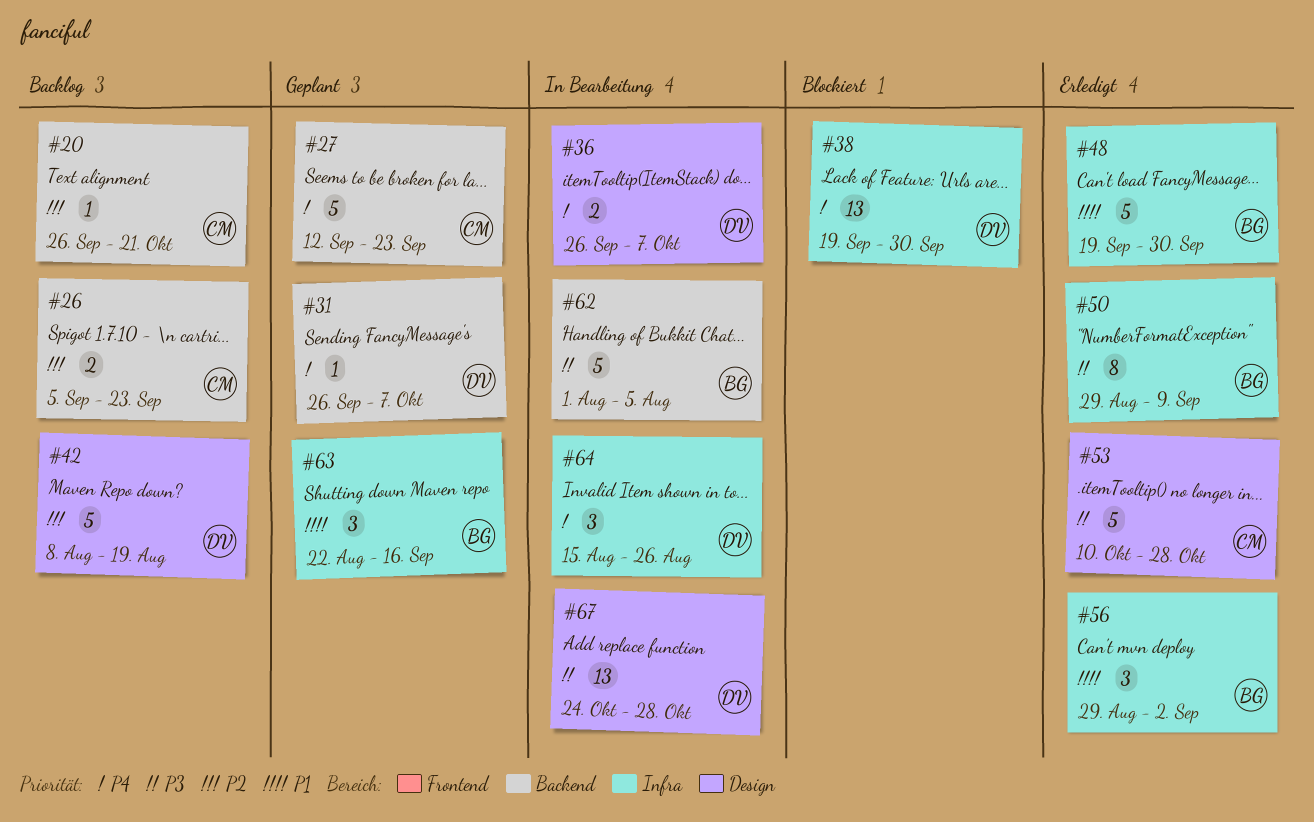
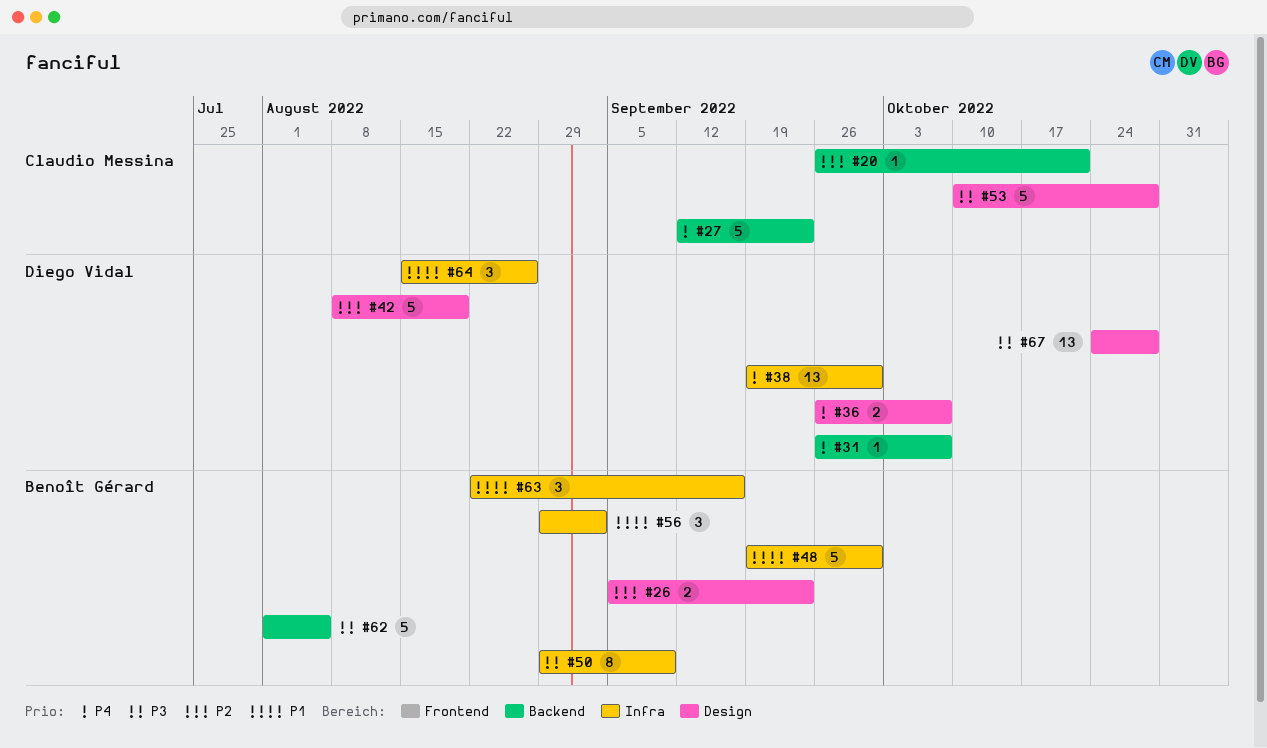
#26, owner: Claudio Messina -> Benoît Gérard
#26, label: Backend -> Design
#64, priority: P4 -> P1

